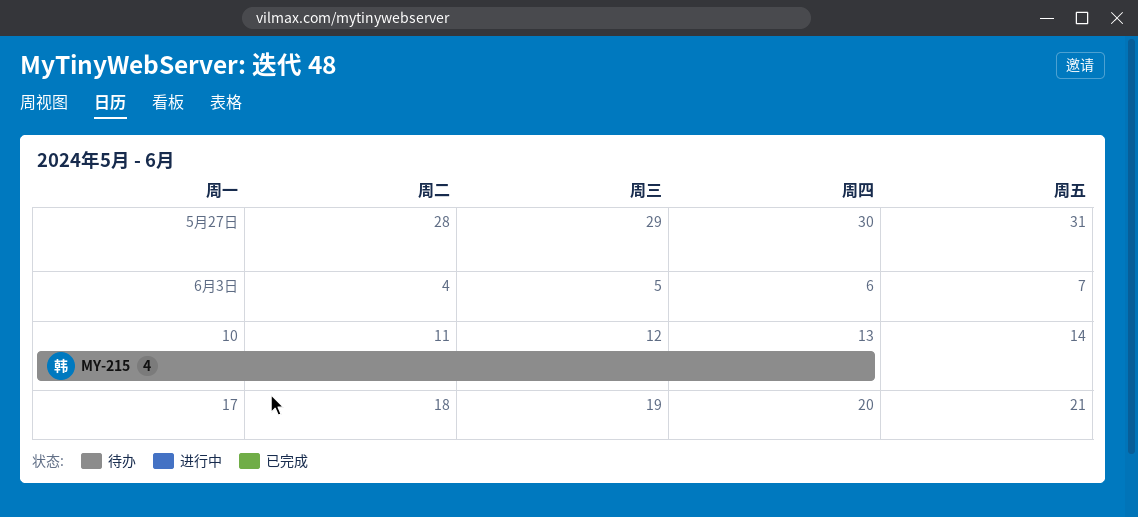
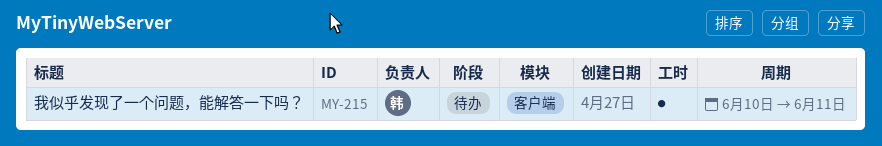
MY-215, estimate: 4 -> 1
MY-215, due: Jun 13 -> Jun 11

